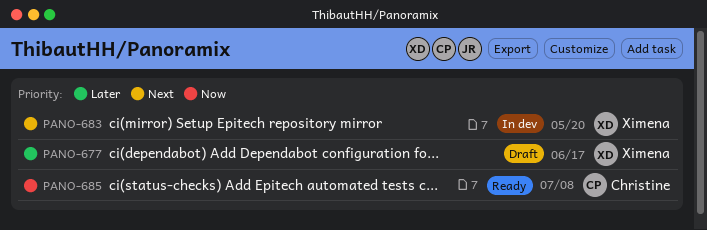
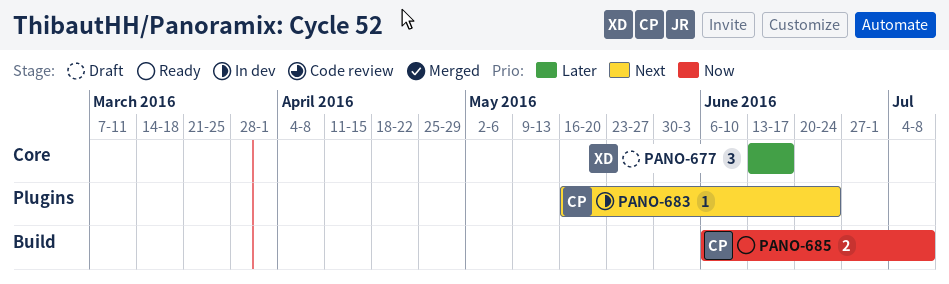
PANO-683, owner: Ximena -> Christine
PANO-683, due: May 20 -> Jun 24

